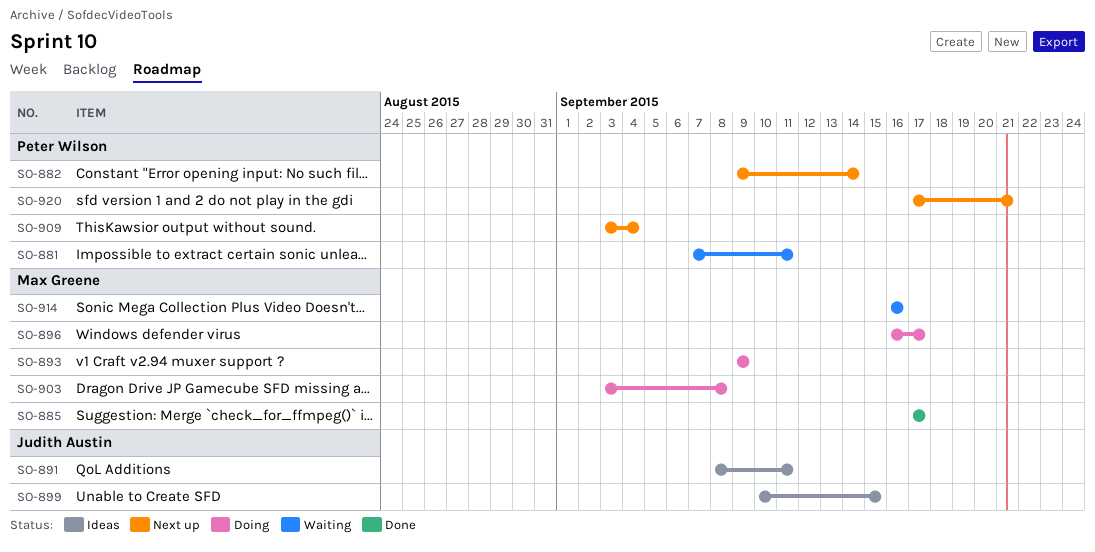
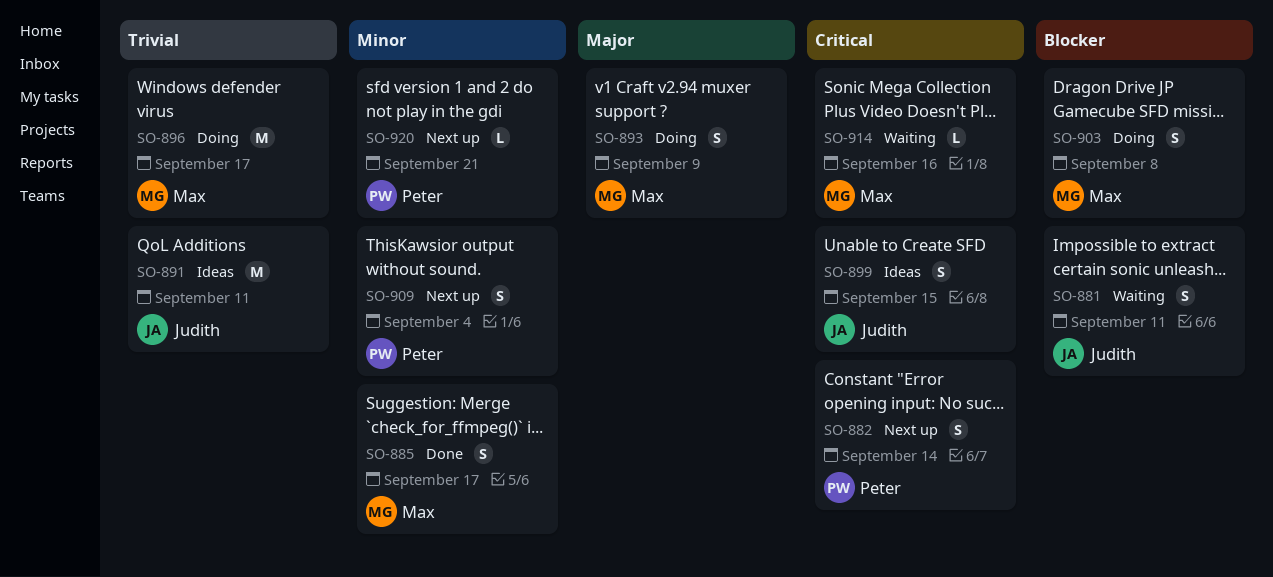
SO-881, owner: Peter Wilson -> Judith Austin

